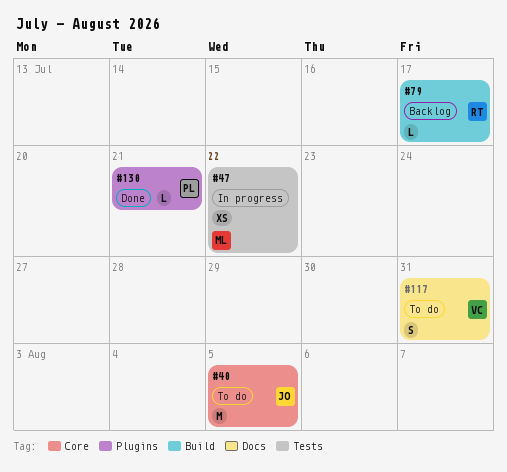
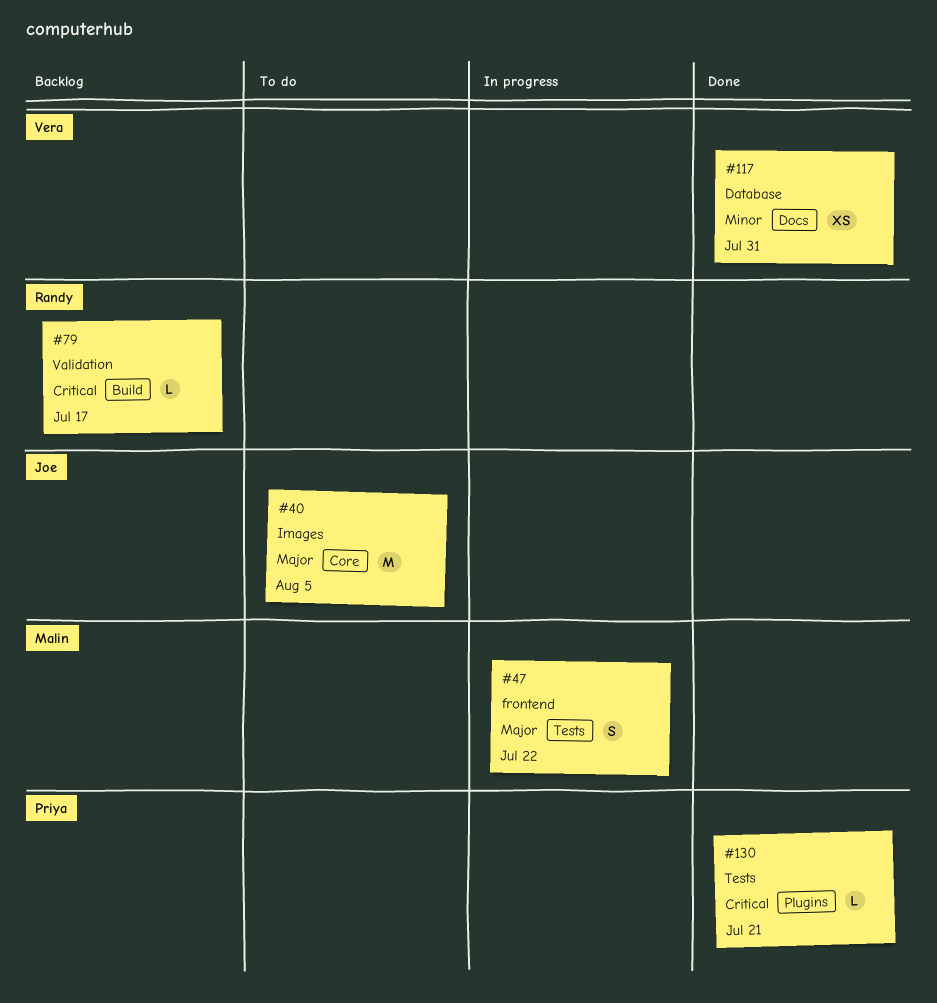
#47, estimate: XS -> S
#117, status: To do -> Done
#117, estimate: S -> XS

